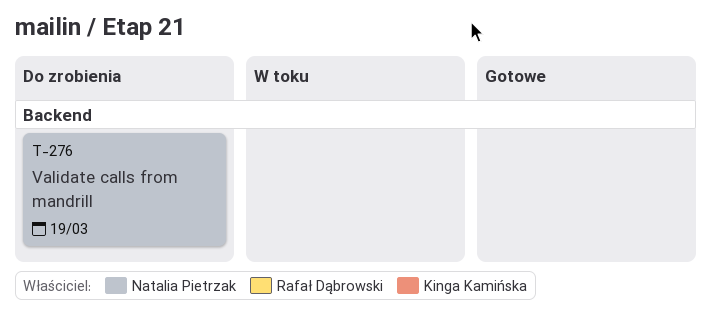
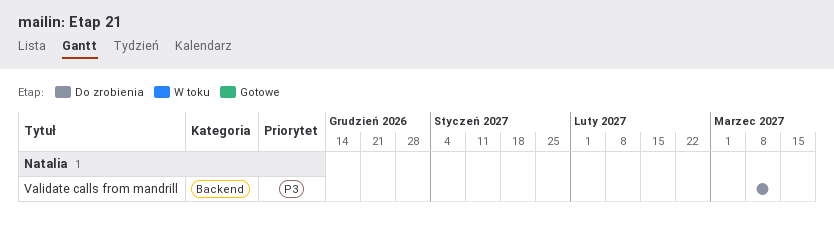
Validate calls from mandrill, due: Mar 19 -> Mar 12

